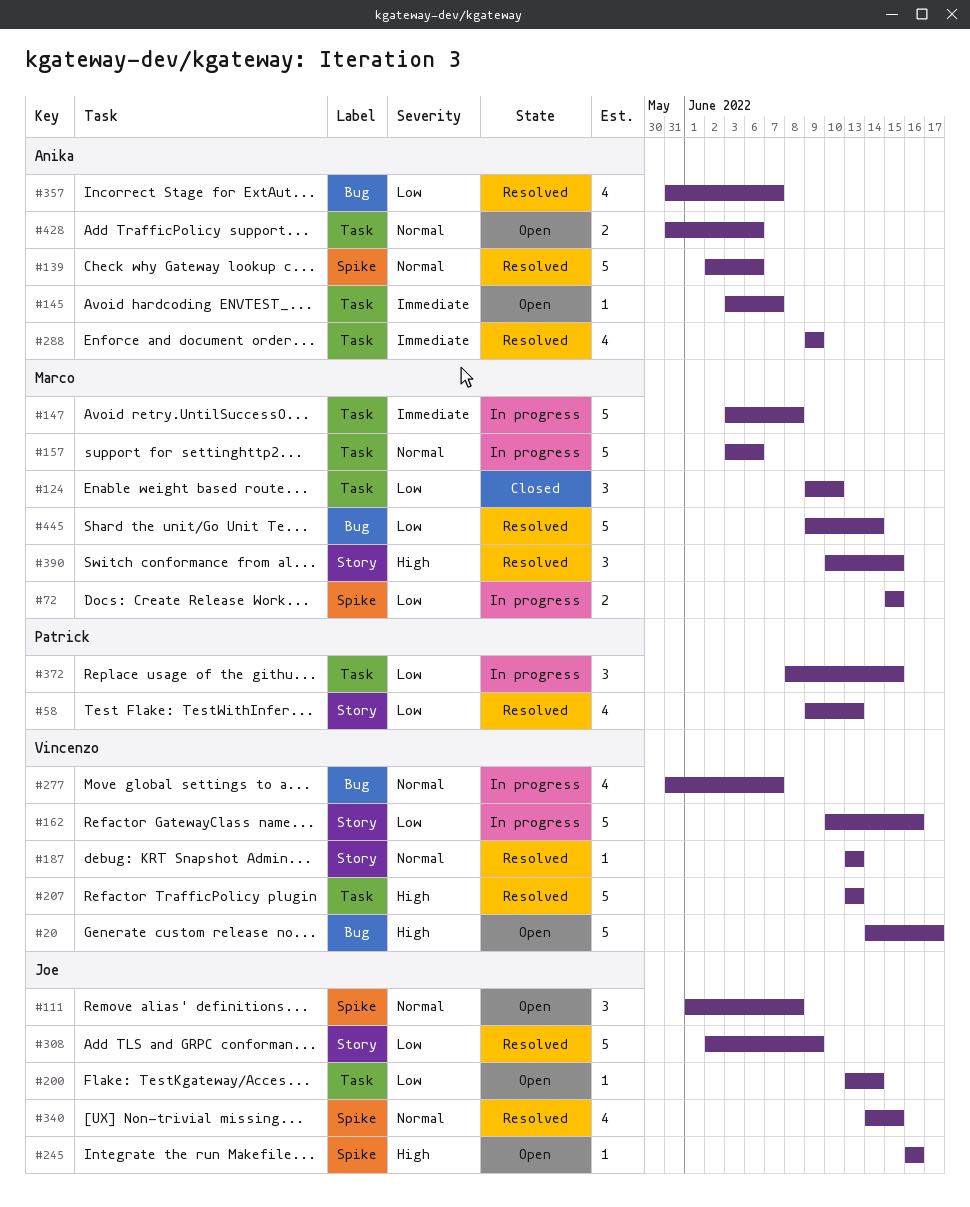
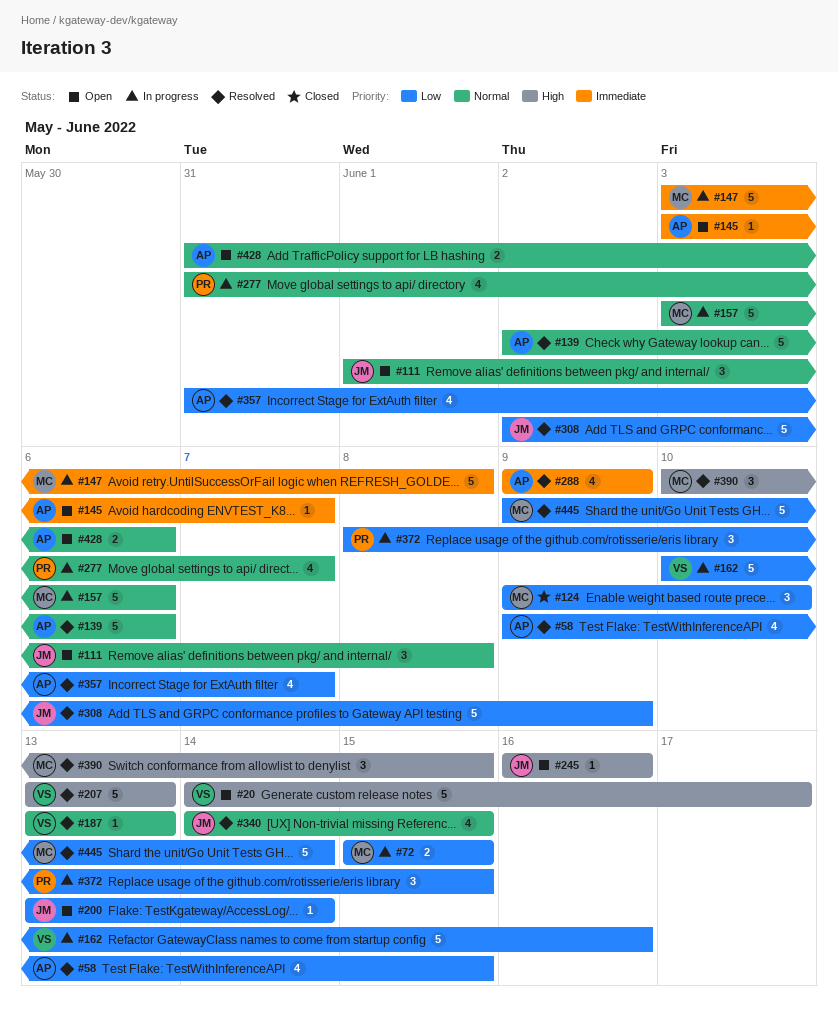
#58, owner: Patrick -> Anika
#58, due: Jun 13 -> Jun 15
#277, owner: Vincenzo -> Patrick

